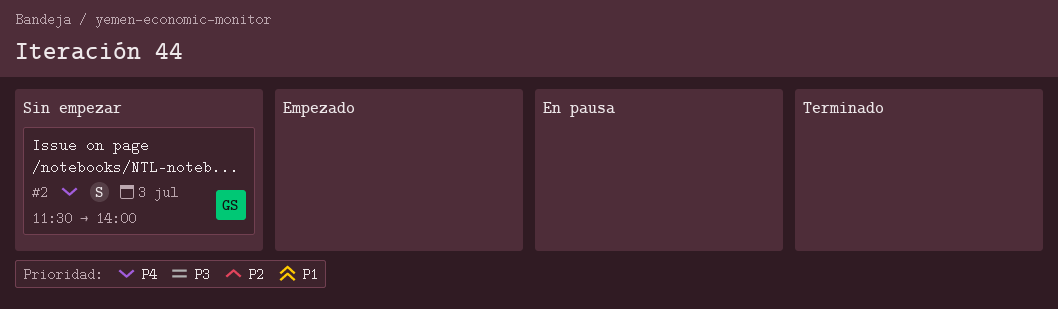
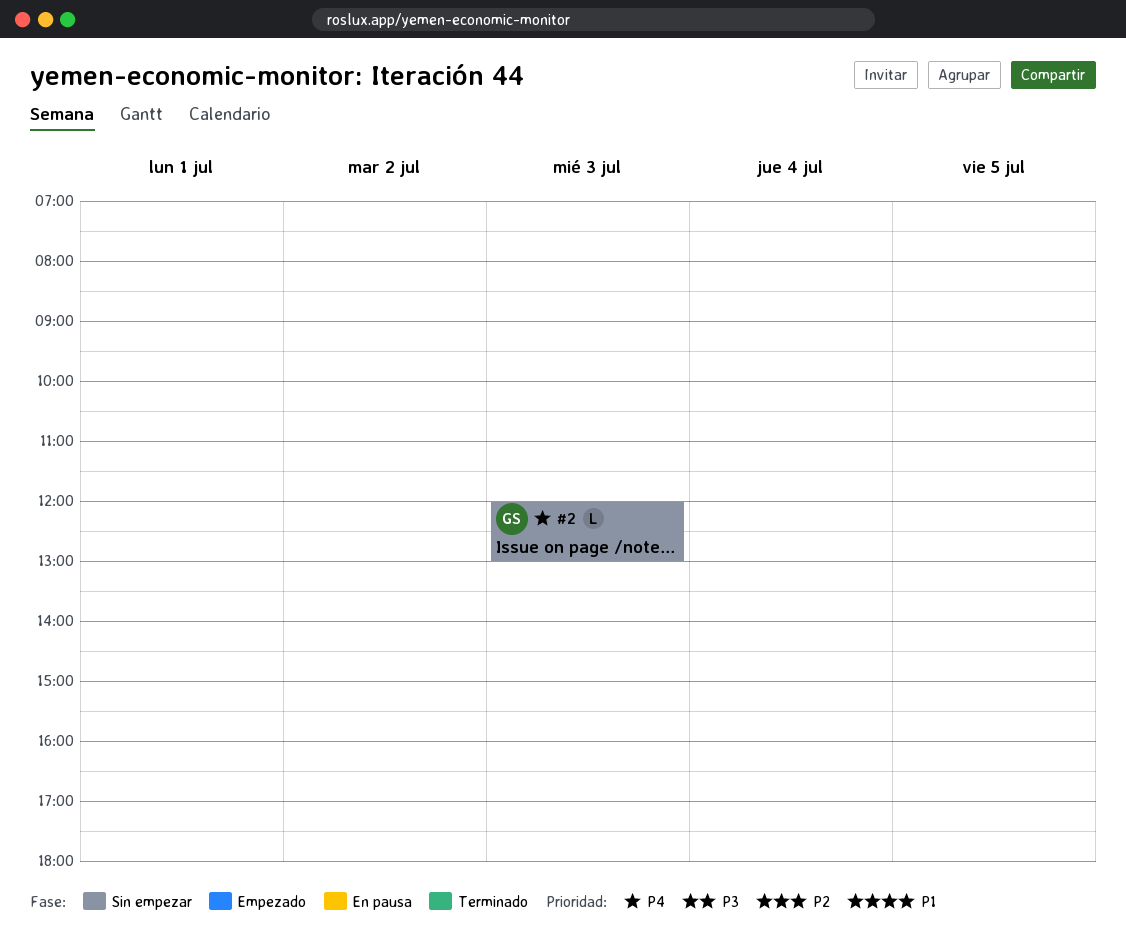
#2, estimate: S -> L
#2, begins: 11:30 -> 12:00
#2, ends: 14:00 -> 13:00

